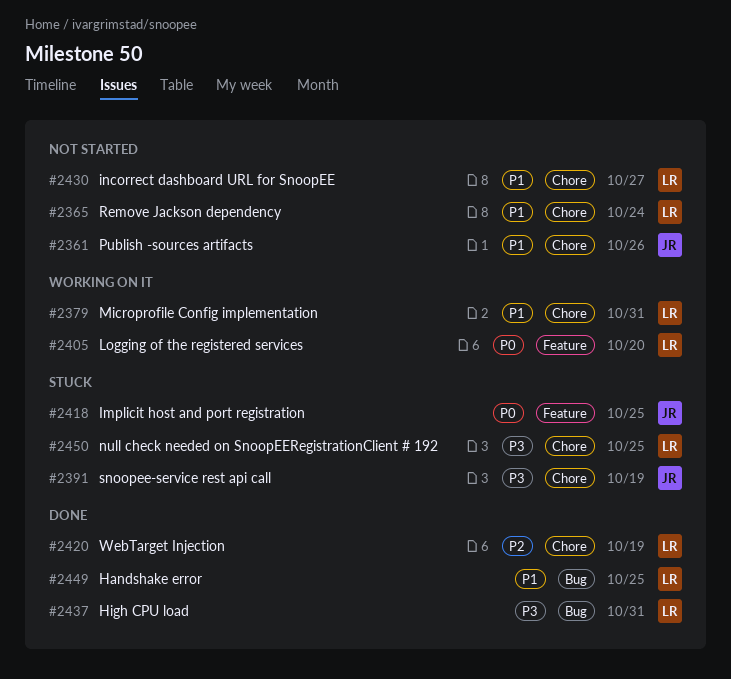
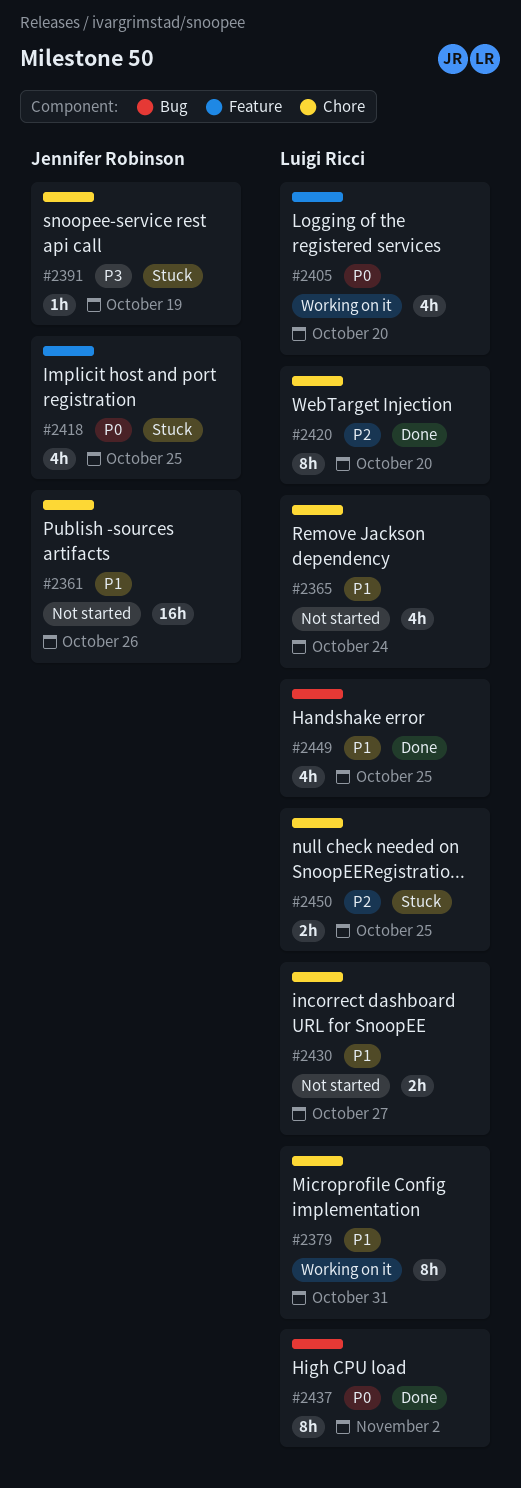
#2420, due: Oct 19 -> Oct 20
#2437, priority: P3 -> P0
#2437, due: Oct 31 -> Nov 2
#2450, priority: P3 -> P2

